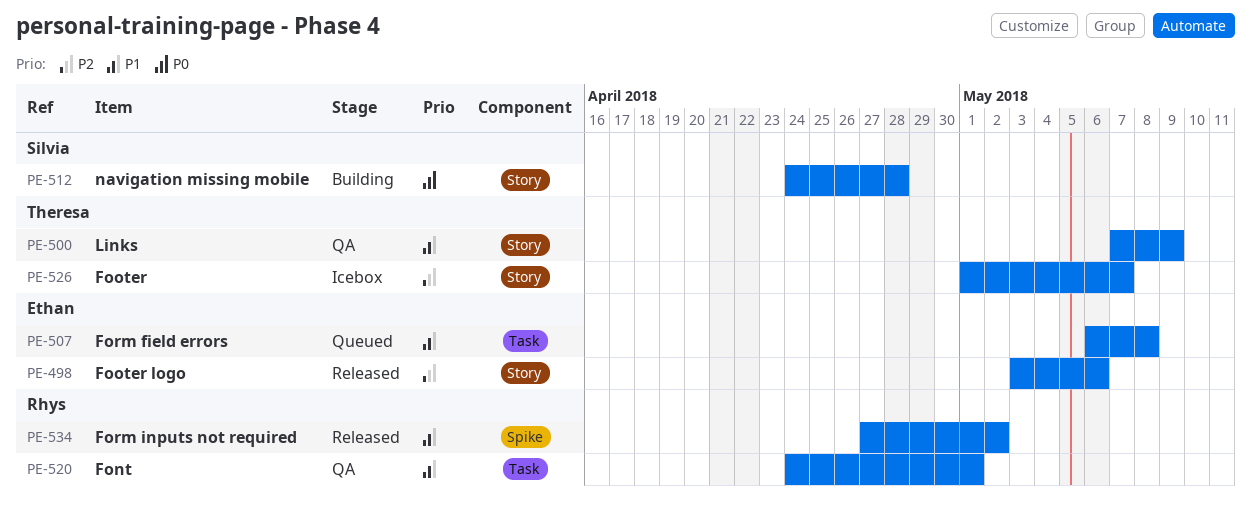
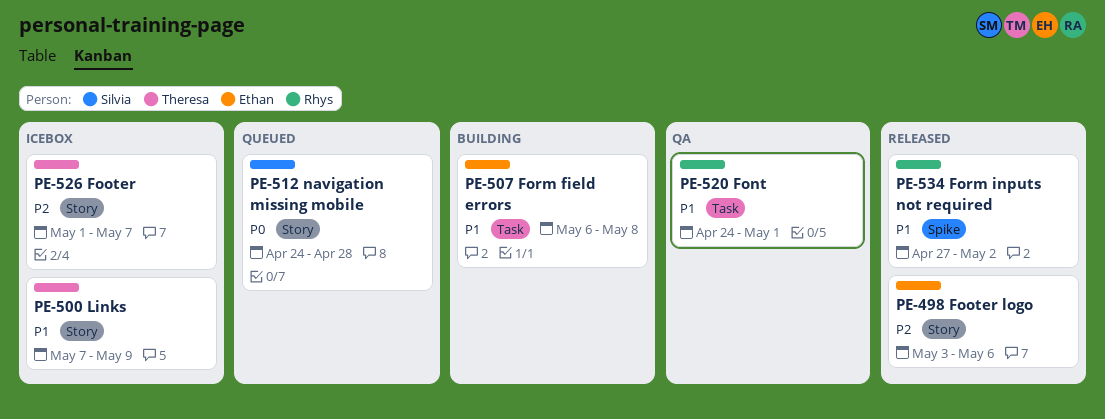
PE-500, status: QA -> Icebox
PE-507, status: Queued -> Building
PE-512, status: Building -> Queued

